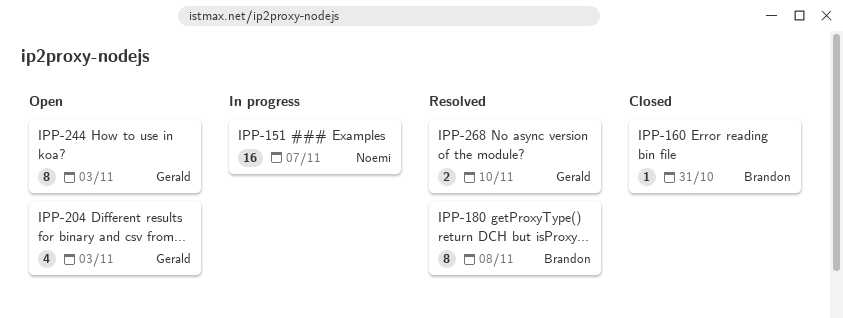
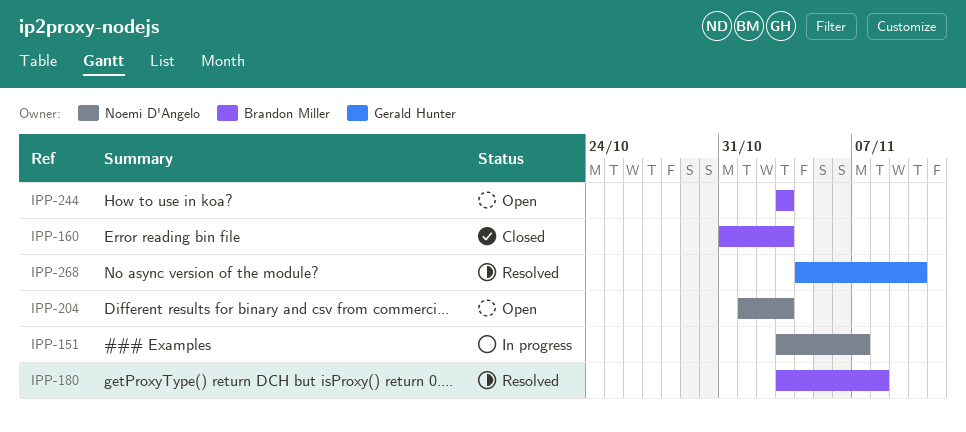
IPP-160, due: Oct 31 -> Nov 3
IPP-204, owner: Gerald Hunter -> Noemi D'Angelo
IPP-244, owner: Gerald Hunter -> Brandon Miller

